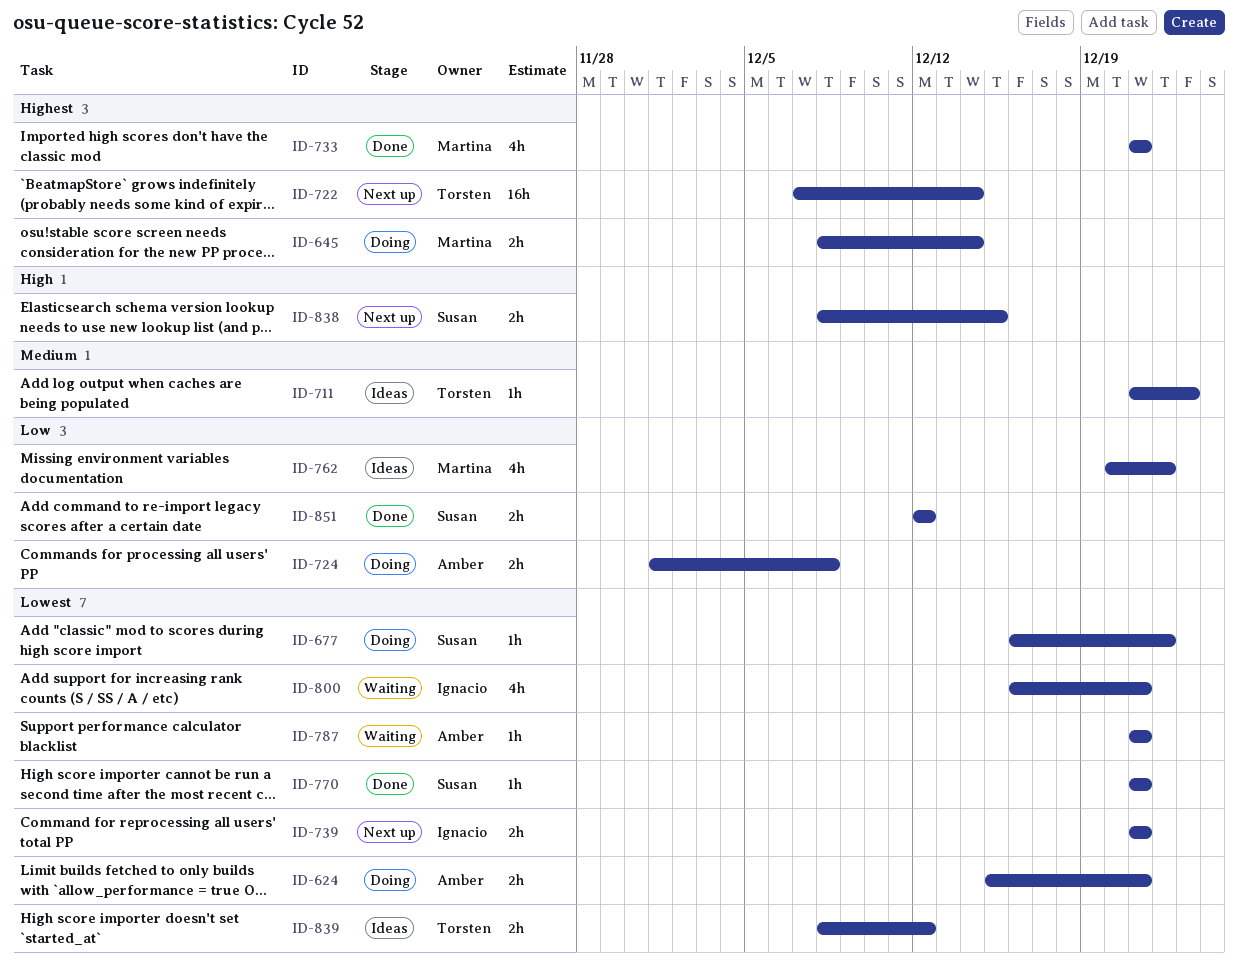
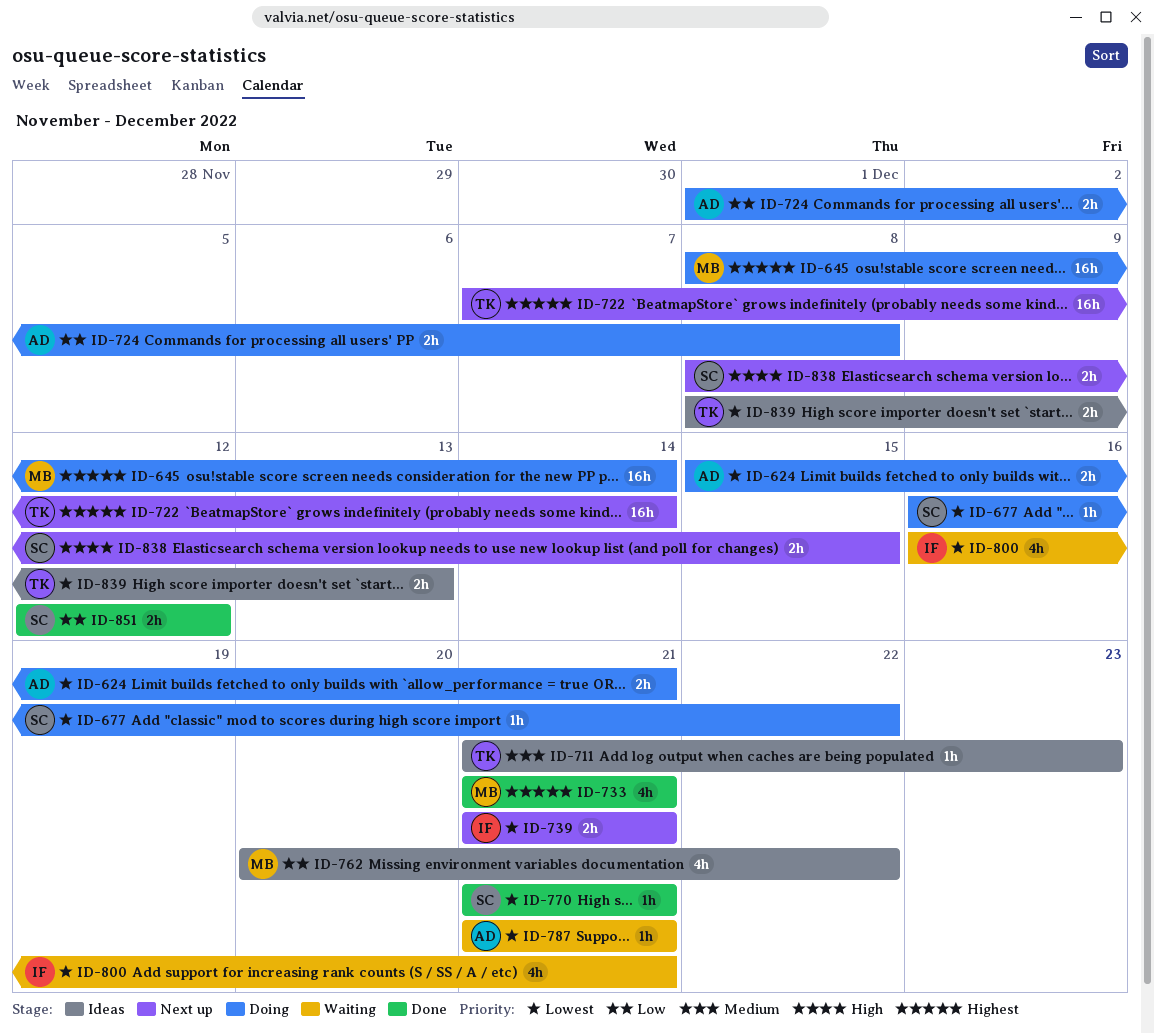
ID-645, estimate: 2h -> 16h
ID-839, due: Dec 12 -> Dec 13

